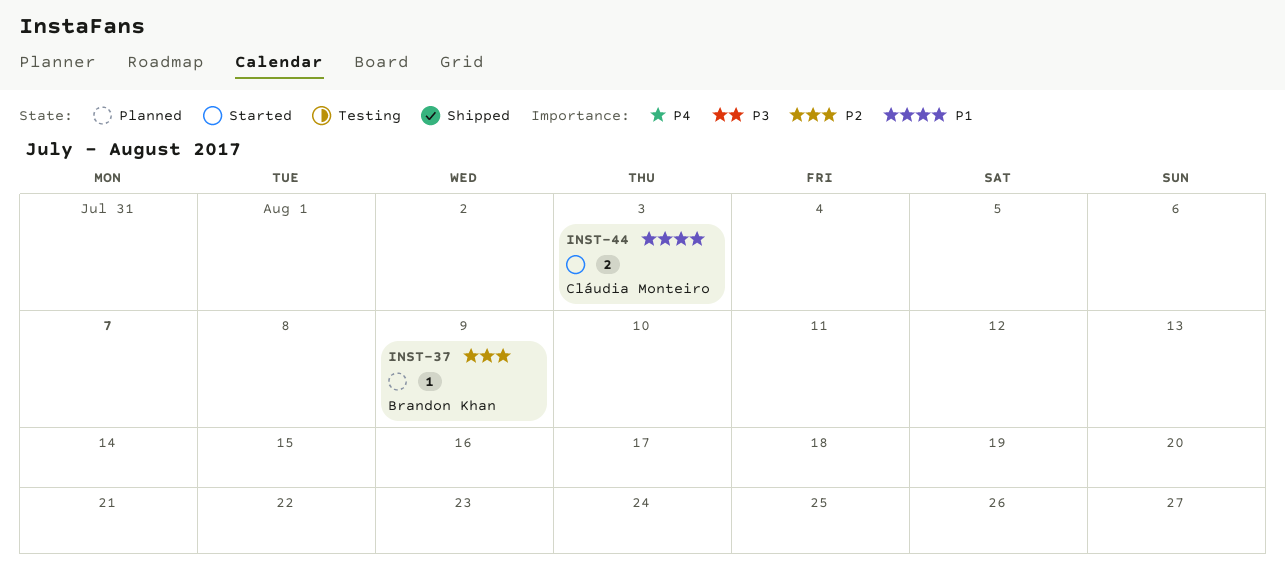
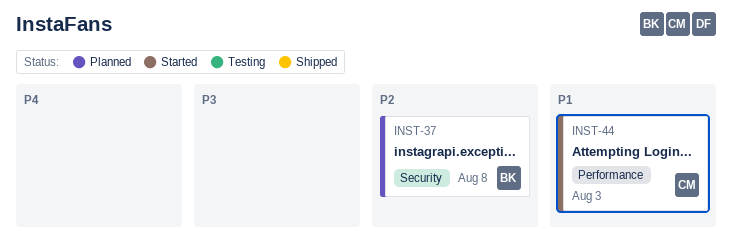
INST-37, due: Aug 9 -> Aug 8

